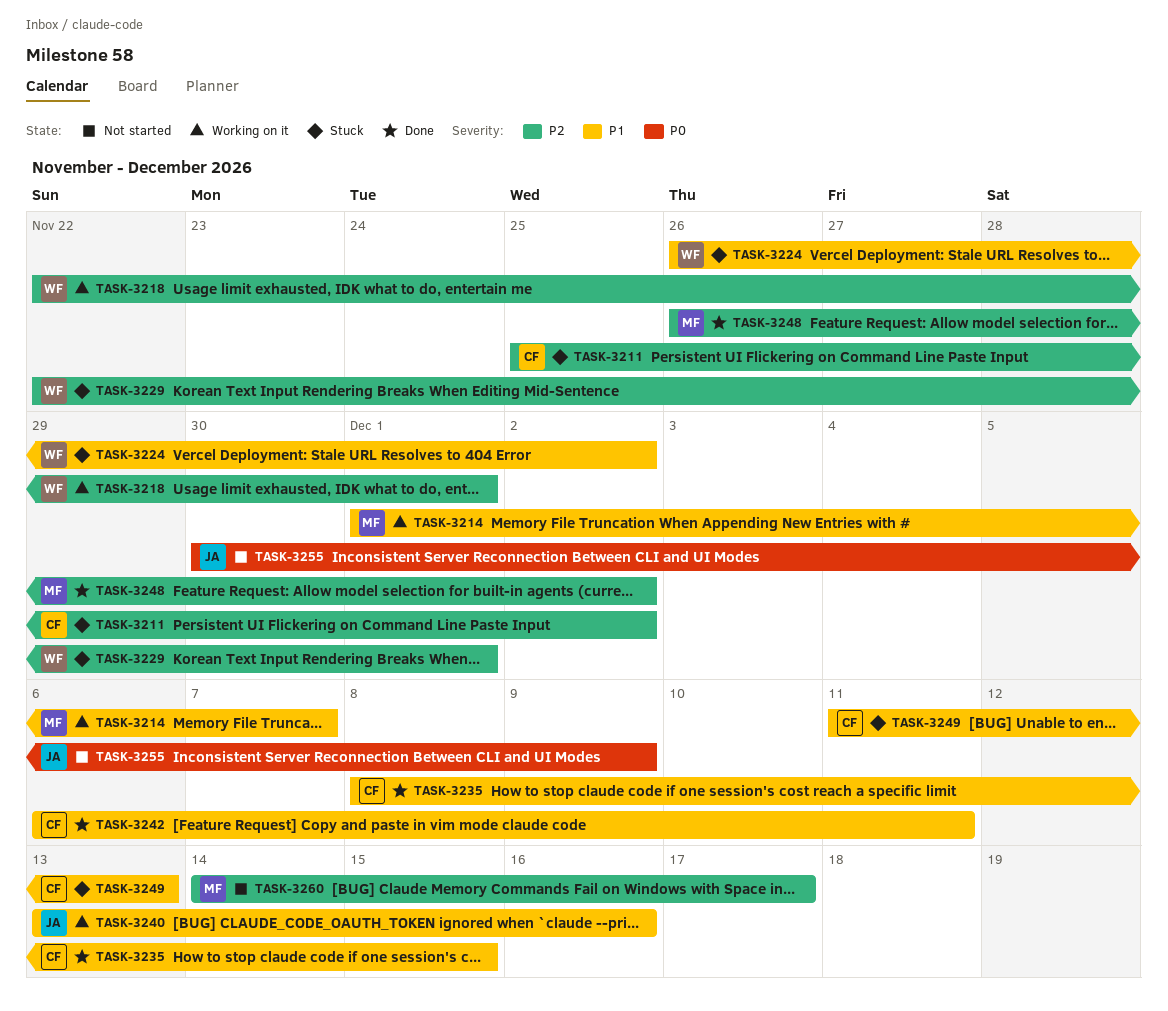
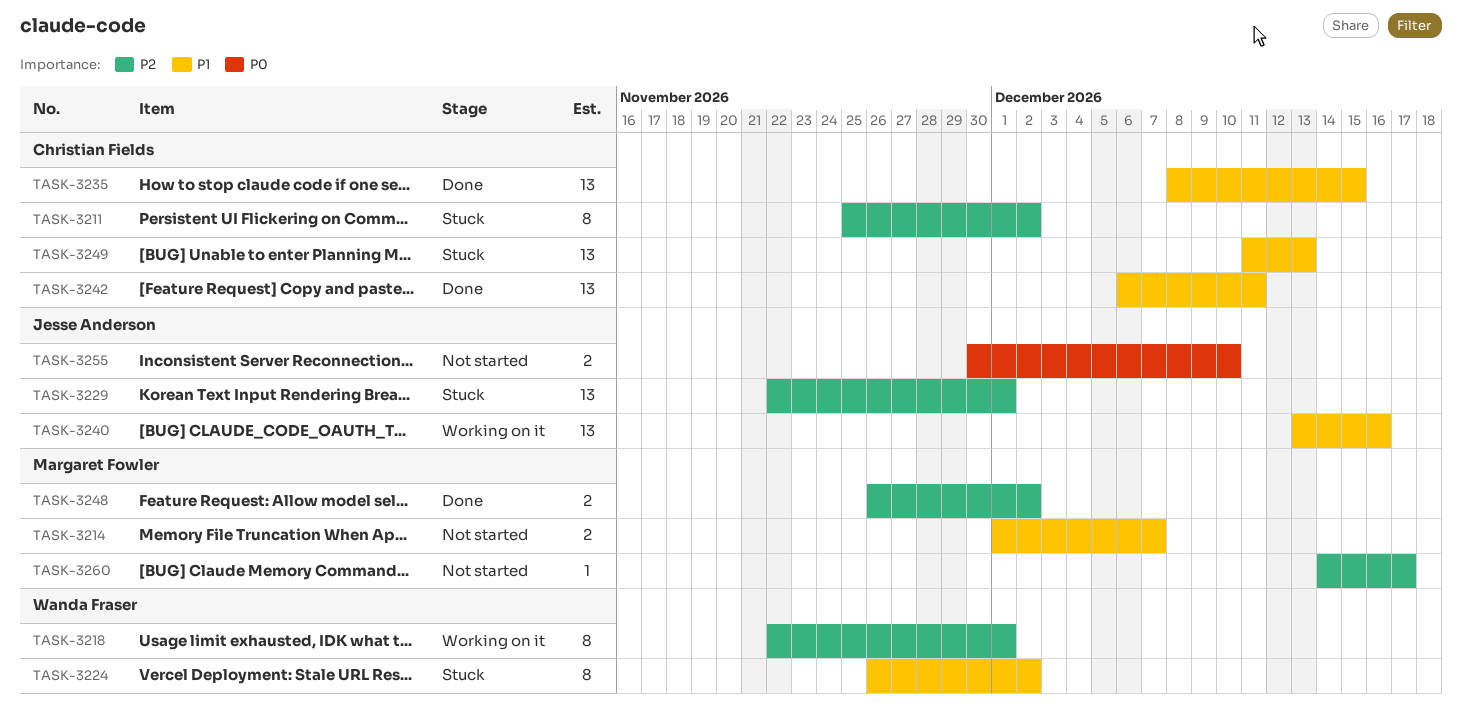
TASK-3214, status: Working on it -> Not started
TASK-3229, owner: Wanda Fraser -> Jesse Anderson
TASK-3255, due: Dec 9 -> Dec 10

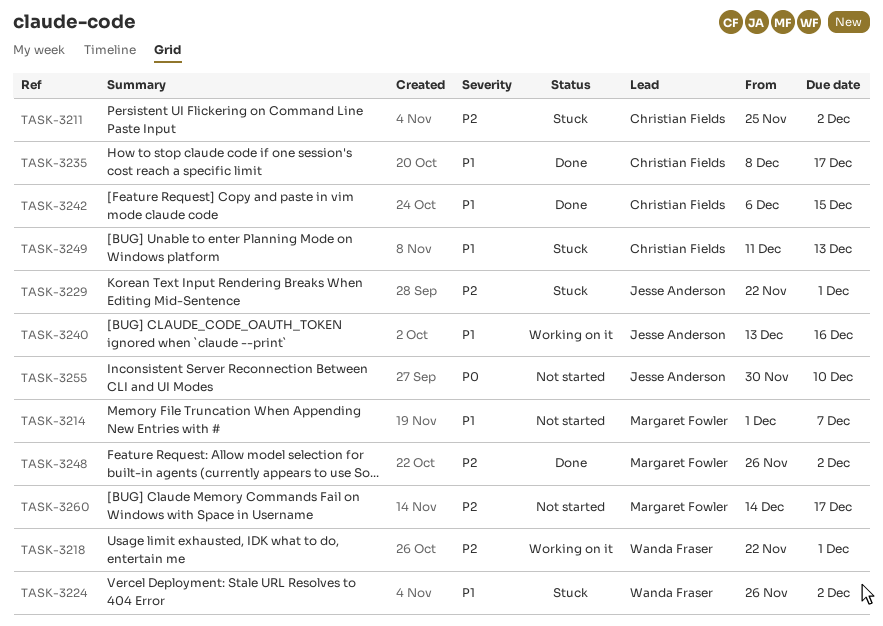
TASK-3235, due: Dec 15 -> Dec 17
TASK-3242, due: Dec 11 -> Dec 15

